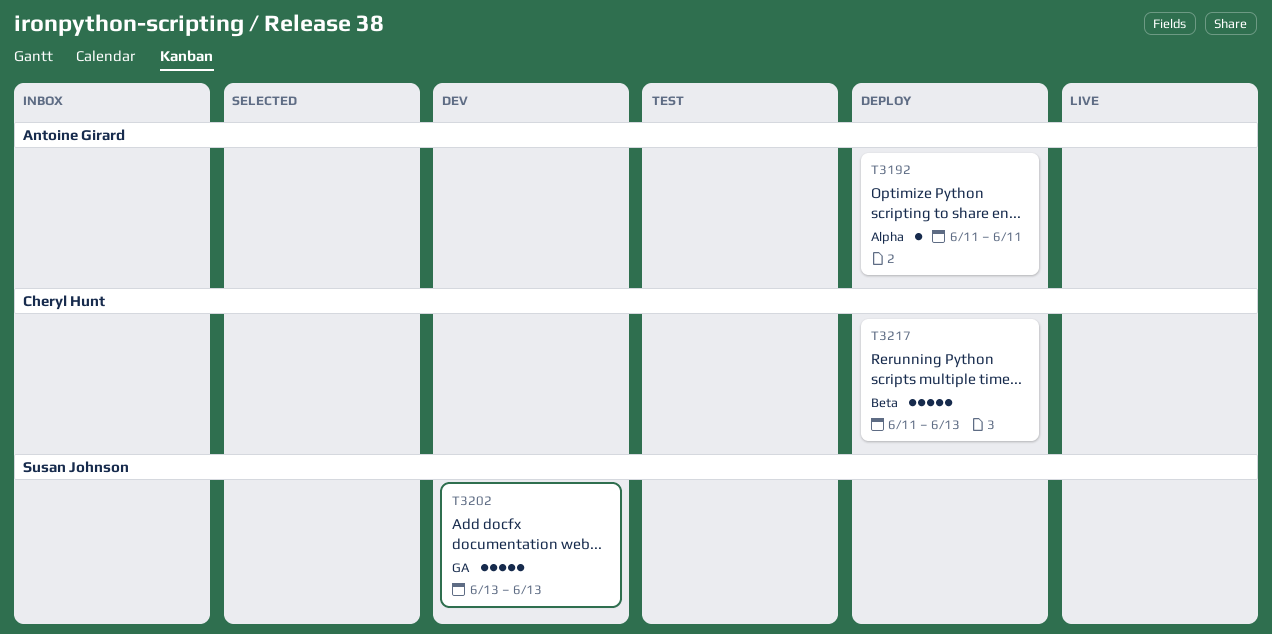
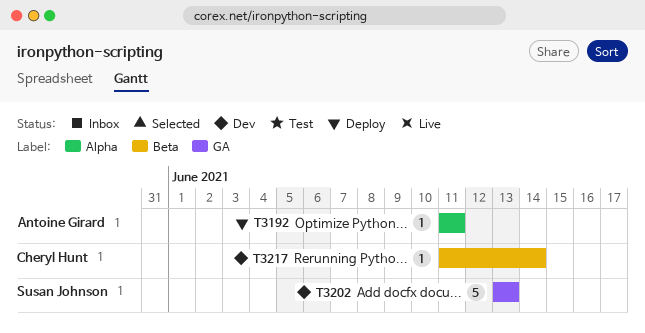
T3217, status: Deploy -> Dev
T3217, estimate: 5 -> 1
T3217, due: Jun 13 -> Jun 14

